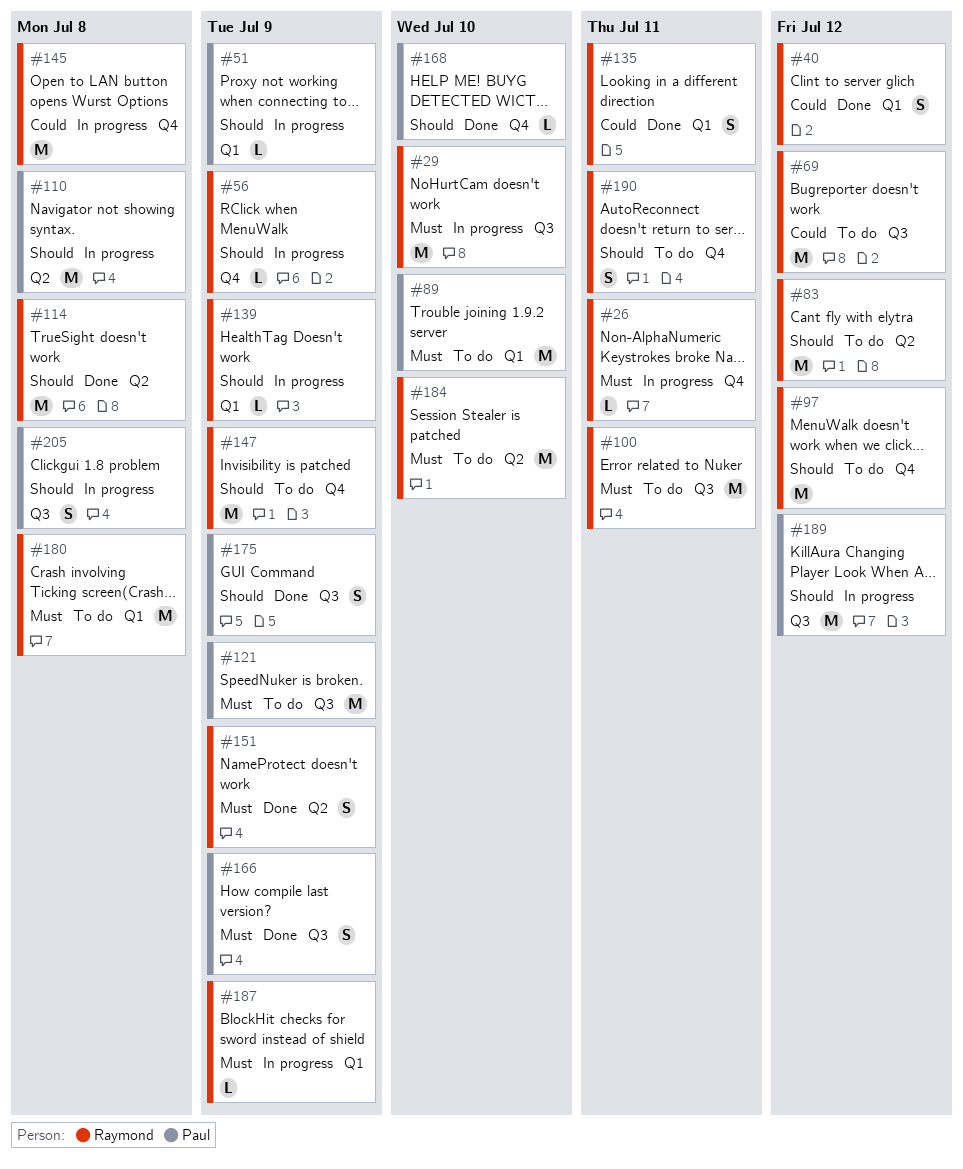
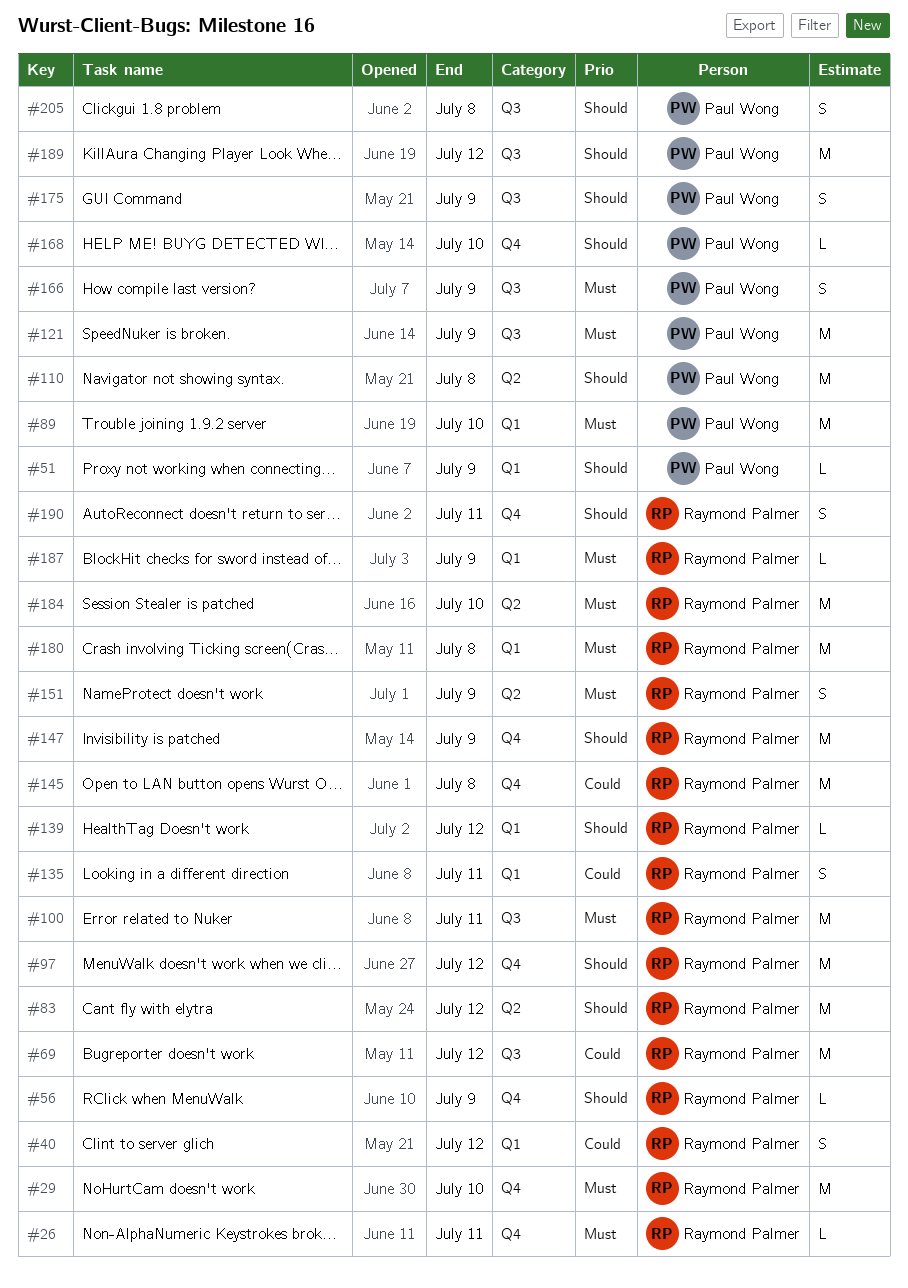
#29, label: Q3 -> Q4
#114: present -> none
#139, due: Jul 9 -> Jul 12

